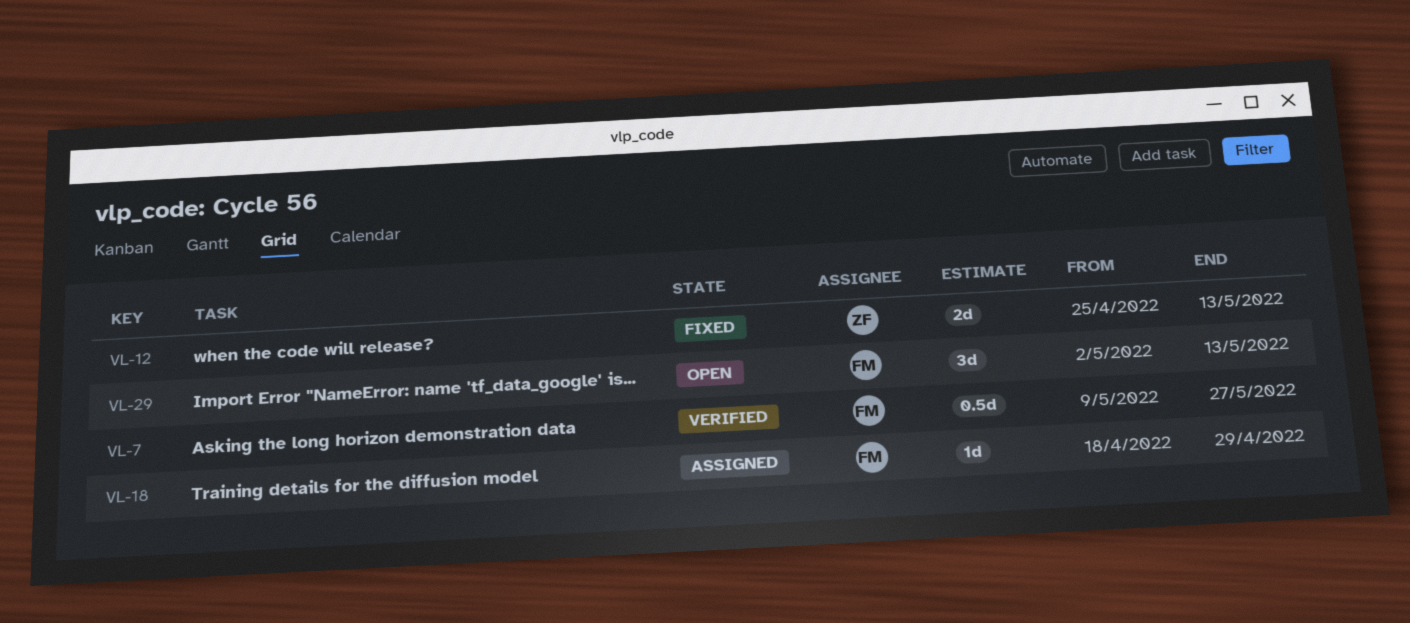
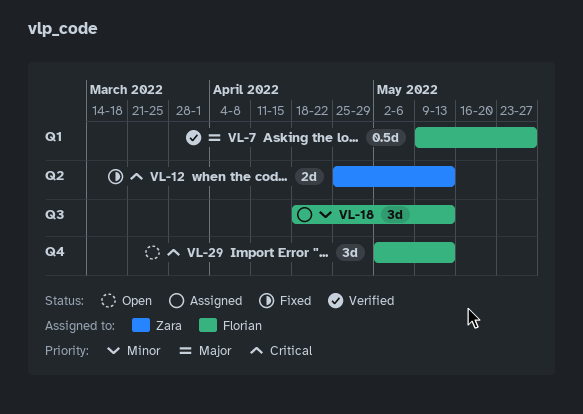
VL-18, estimate: 1d -> 3d
VL-18, due: Apr 29 -> May 13

